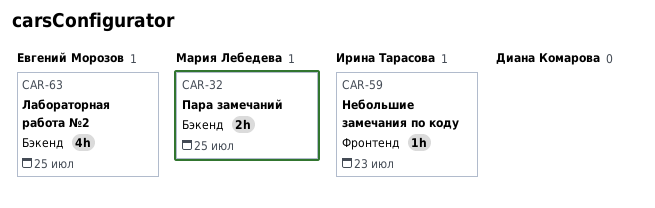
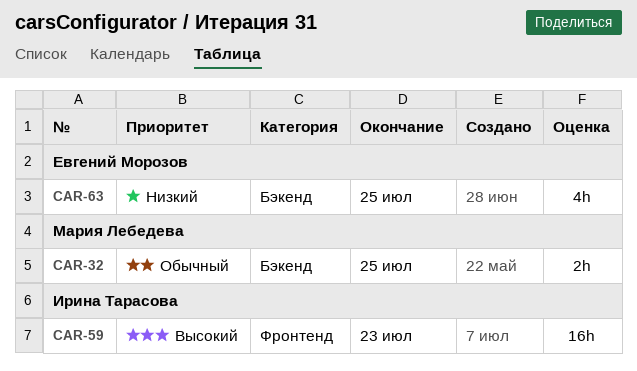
CAR-59, estimate: 1h -> 16h

